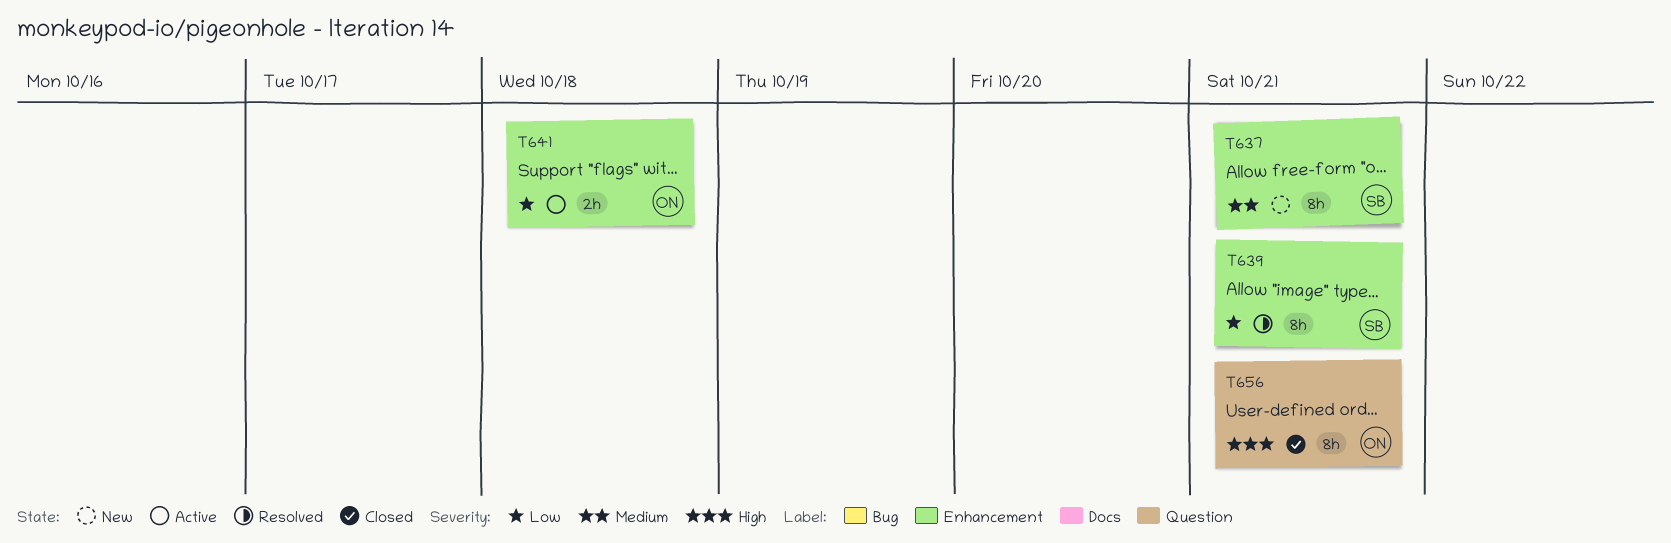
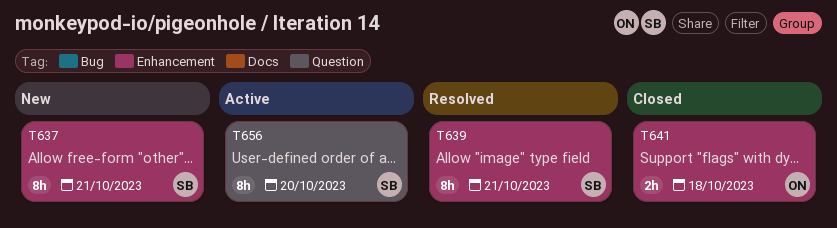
T641, status: Active -> Closed
T656, status: Closed -> Active
T656, owner: ON -> SB
T656, due: Oct 21 -> Oct 20

